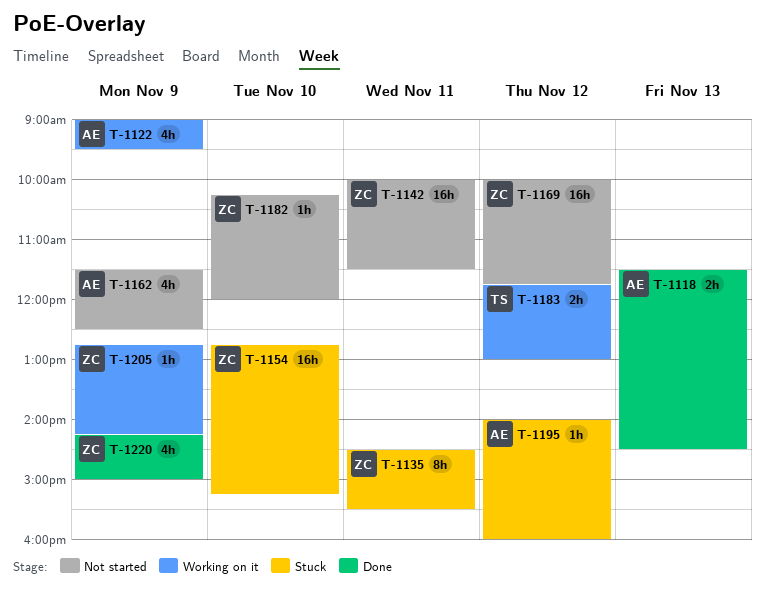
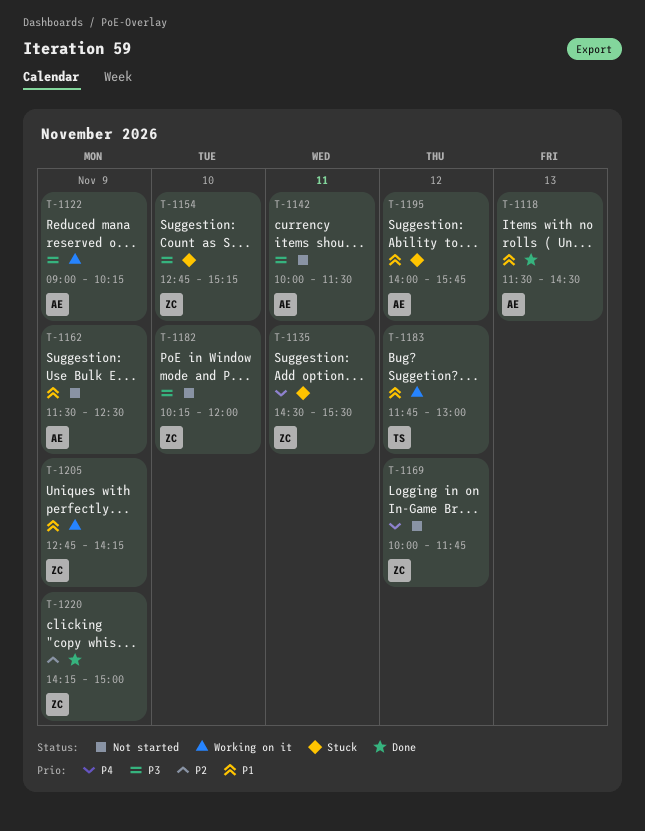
T-1122, ends: 09:30 -> 10:15
T-1142, owner: ZC -> AE
T-1195, ends: 16:00 -> 15:45

